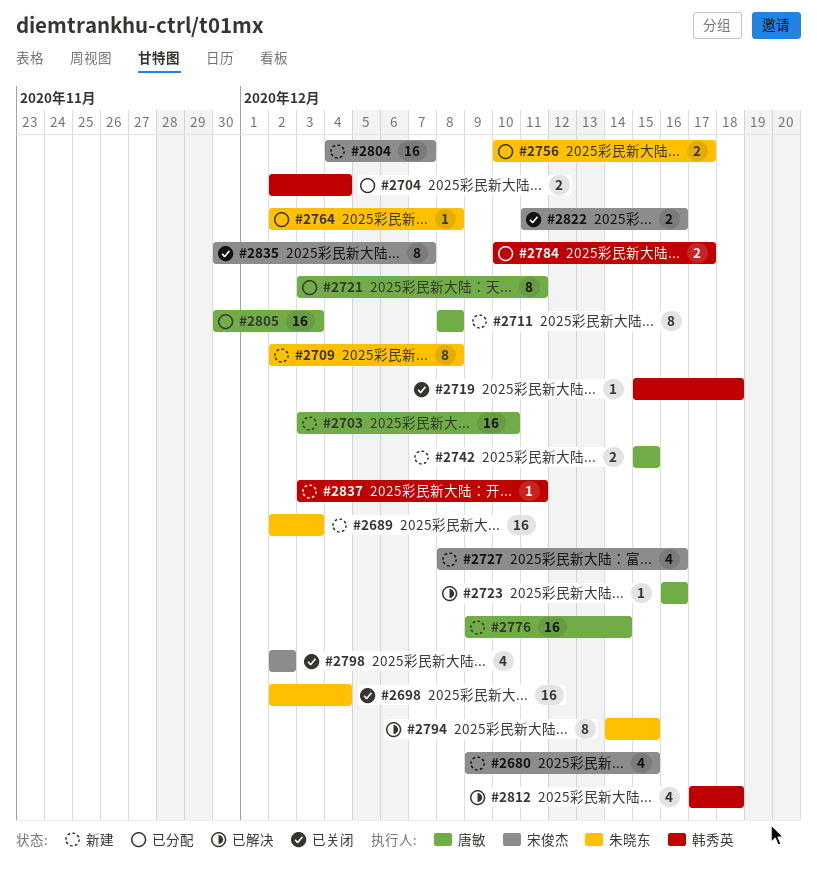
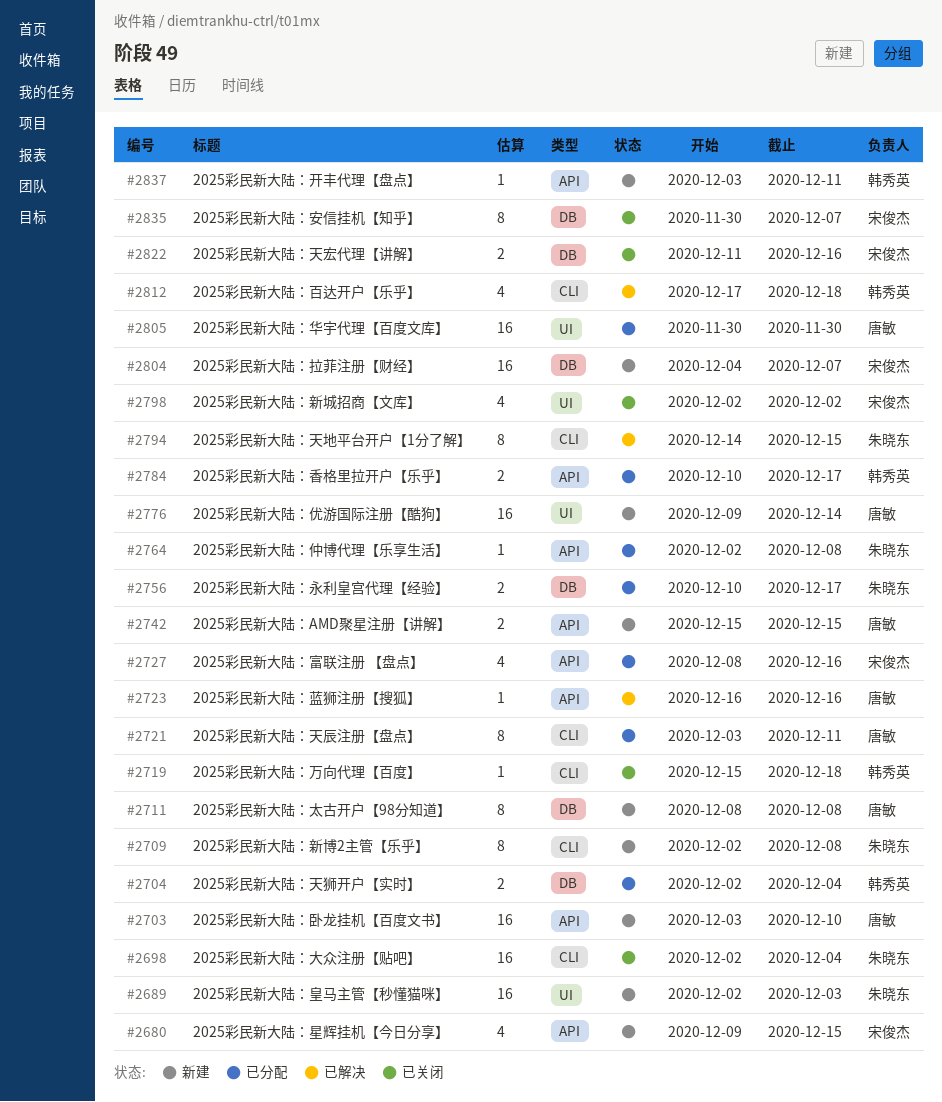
#2727, status: 新建 -> 已分配
#2805, due: Dec 3 -> Nov 30

